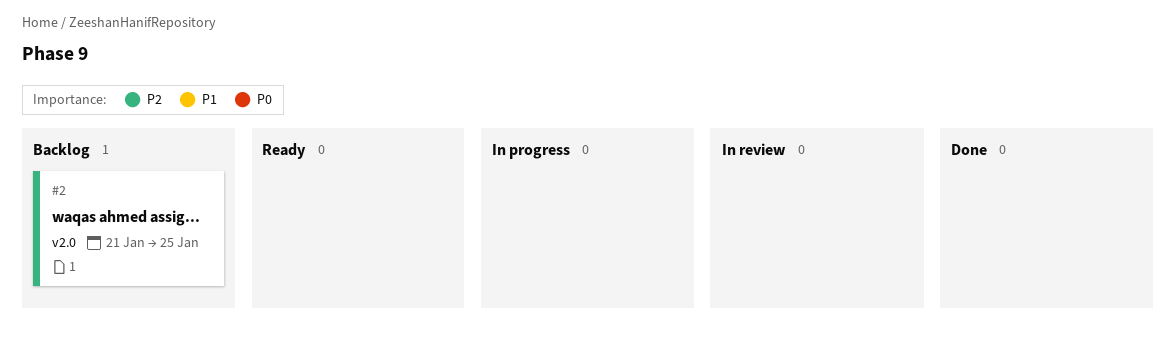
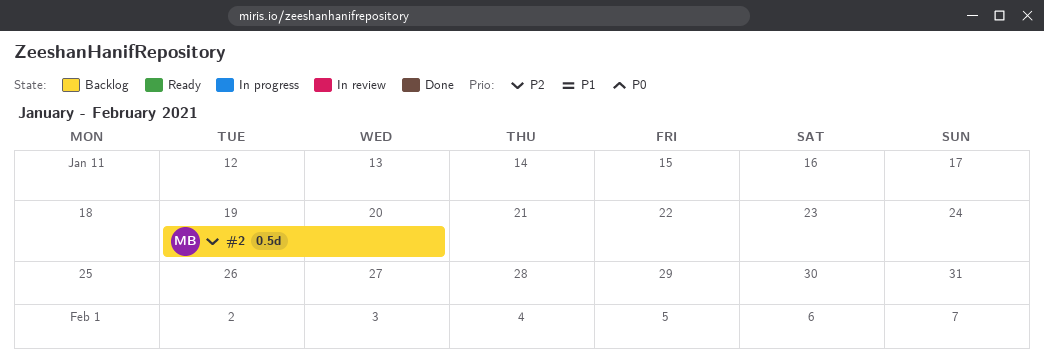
#2, start: Jan 21 -> Jan 19
#2, due: Jan 25 -> Jan 20

